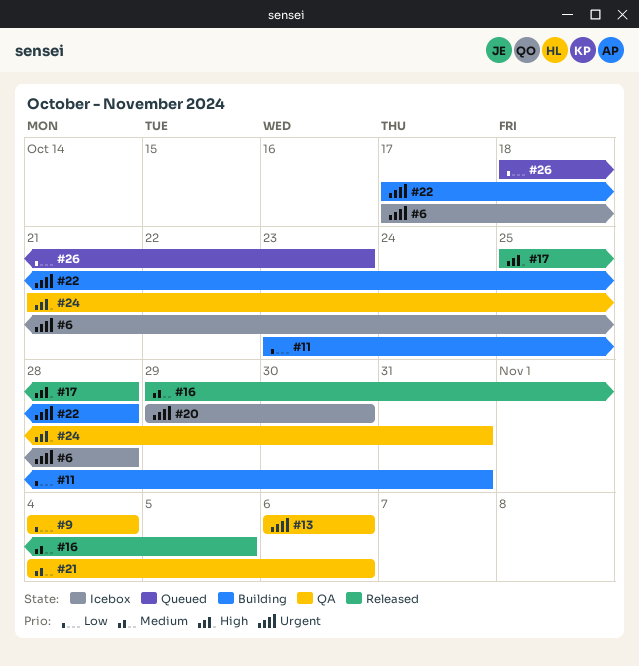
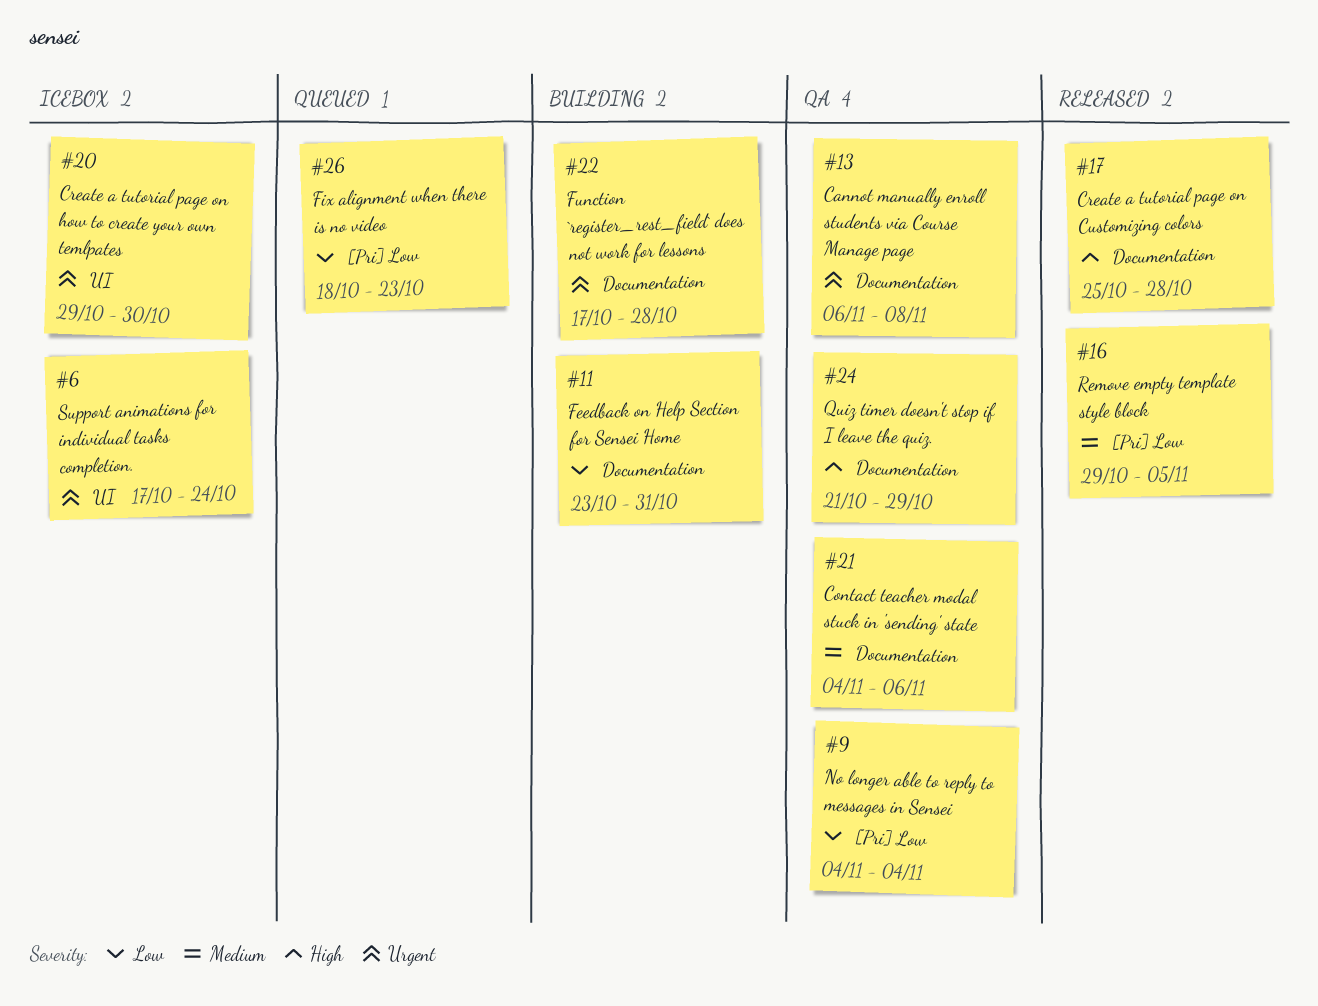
#6, due: Oct 28 -> Oct 24
#13, due: Nov 6 -> Nov 8
#24, due: Oct 31 -> Oct 29

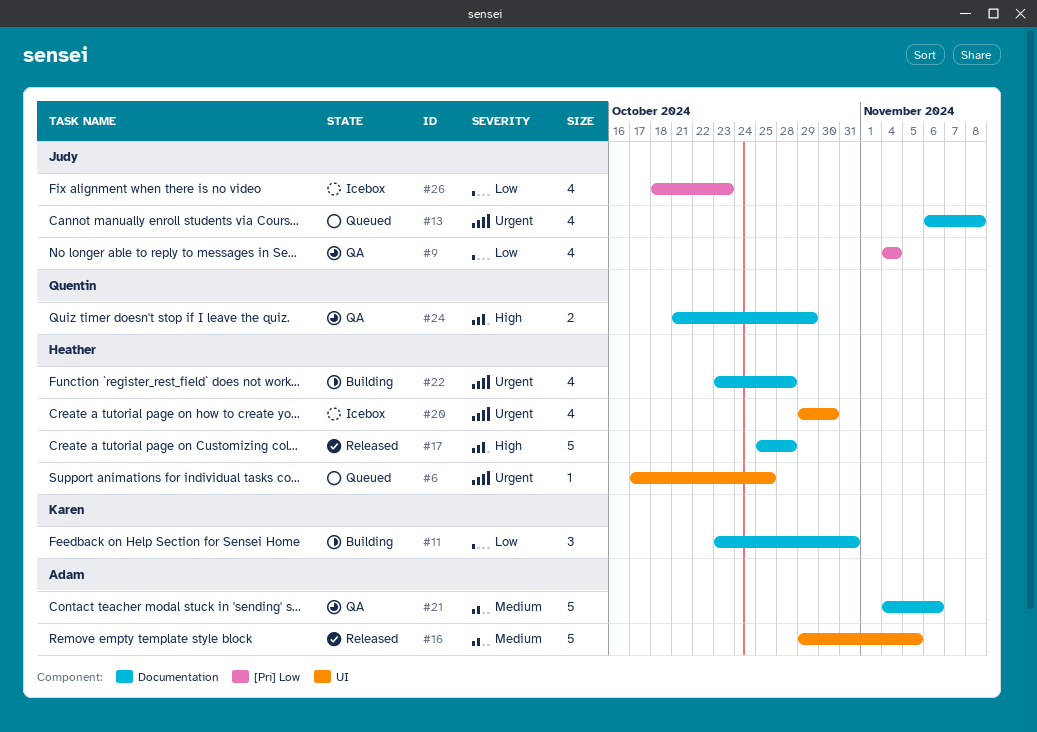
#6, status: Icebox -> Queued
#6, due: Oct 24 -> Oct 25
#13, status: QA -> Queued
#16, label: [Pri] Low -> UI
#22, start: Oct 17 -> Oct 23
#26, status: Queued -> Icebox

